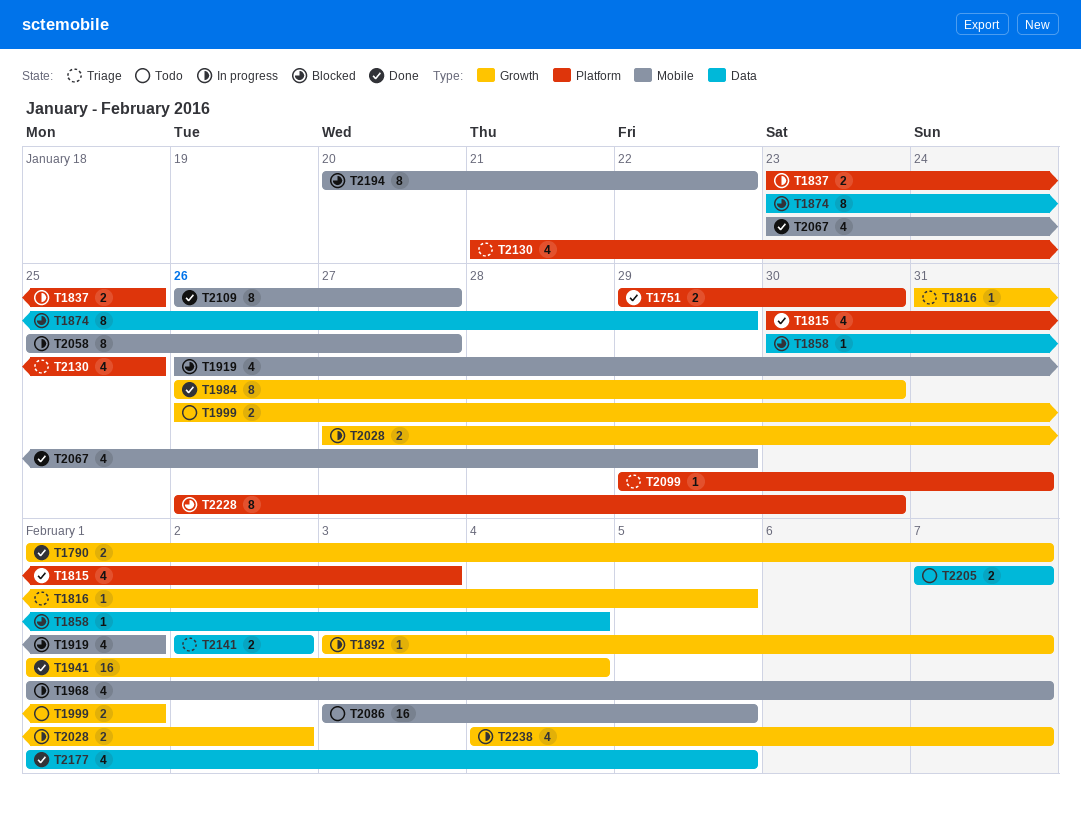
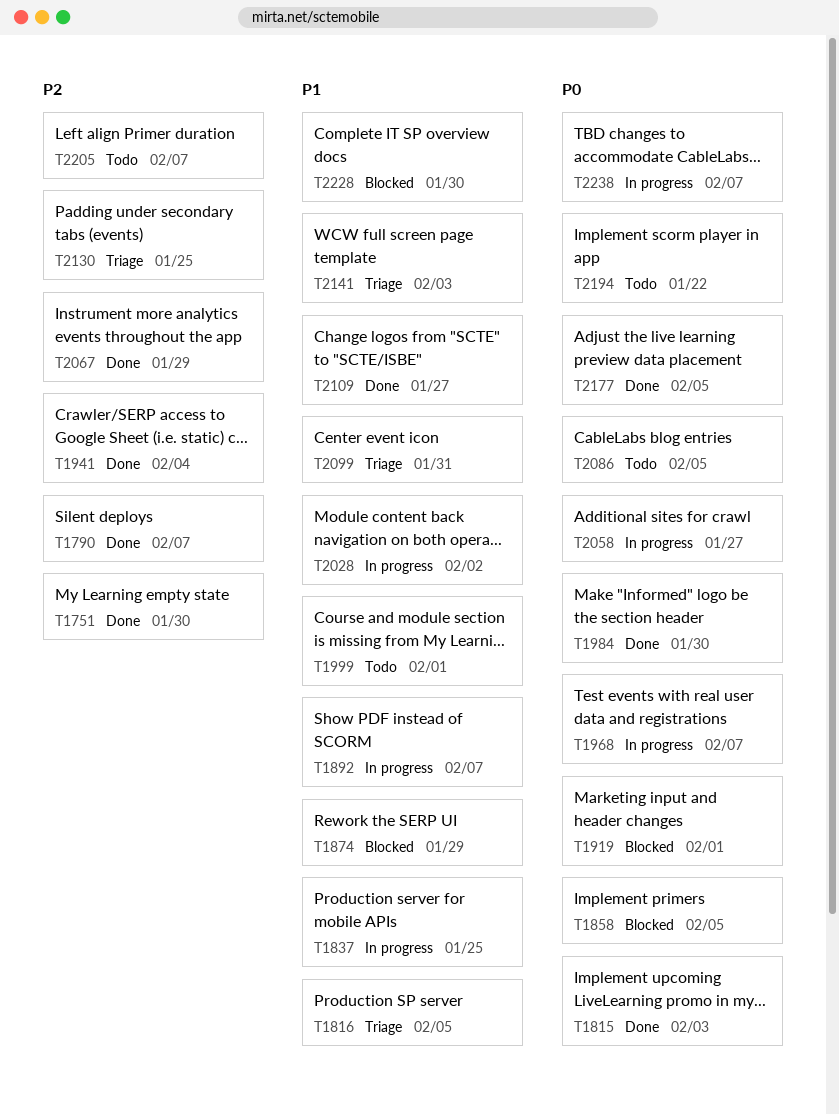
T1858, due: Feb 4 -> Feb 5
T2141, due: Feb 2 -> Feb 3
T2194, status: Blocked -> Todo

